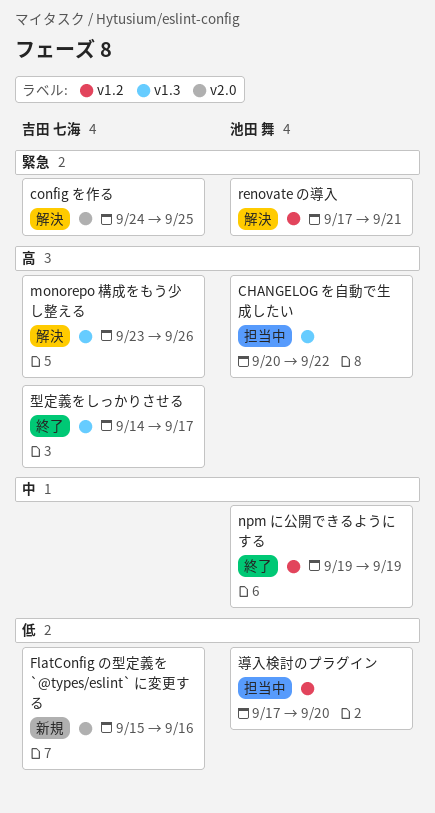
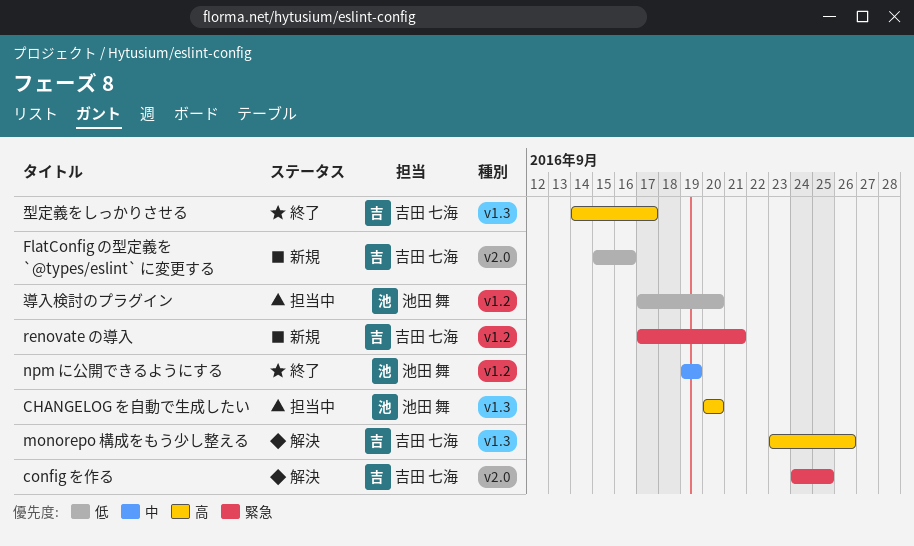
CHANGELOG を自動で生成したい, due: Sep 22 -> Sep 20
renovate の導入, status: 解決 -> 新規
renovate の導入, owner: 池田 舞 -> 吉田 七海

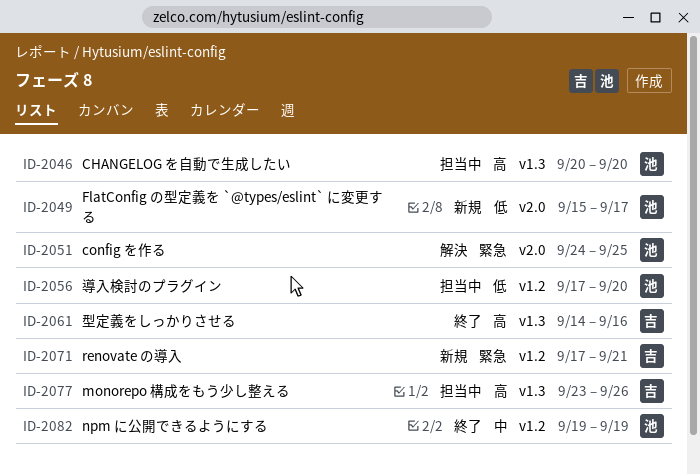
config を作る, owner: 吉田 七海 -> 池田 舞
FlatConfig の型定義を `@types/eslint` に変更する, owner: 吉田 七海 -> 池田 舞
FlatConfig の型定義を `@types/eslint` に変更する, due: Sep 16 -> Sep 17
monorepo 構成をもう少し整える, status: 解決 -> 担当中
型定義をしっかりさせる, due: Sep 17 -> Sep 16

